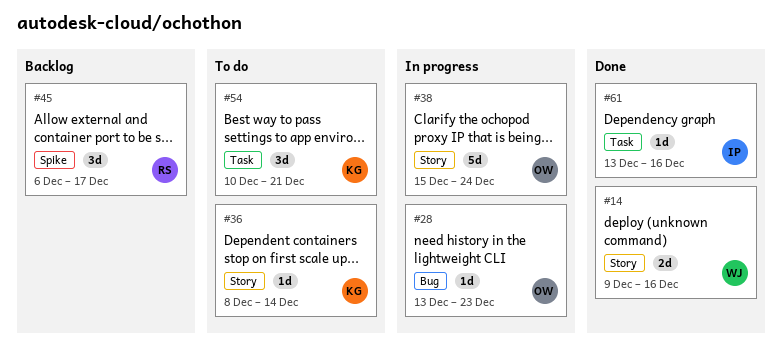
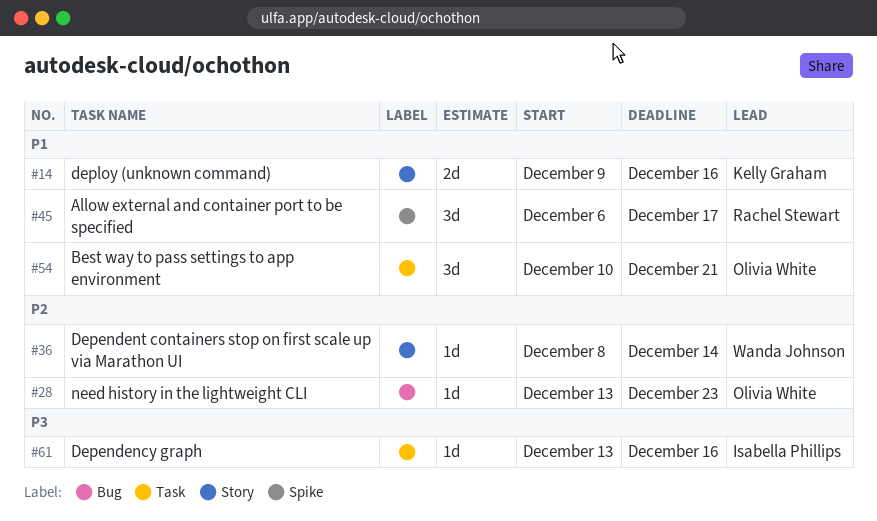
#14, owner: Wanda Johnson -> Kelly Graham
#36, owner: Kelly Graham -> Wanda Johnson
#38: present -> none
#54, owner: Kelly Graham -> Olivia White

